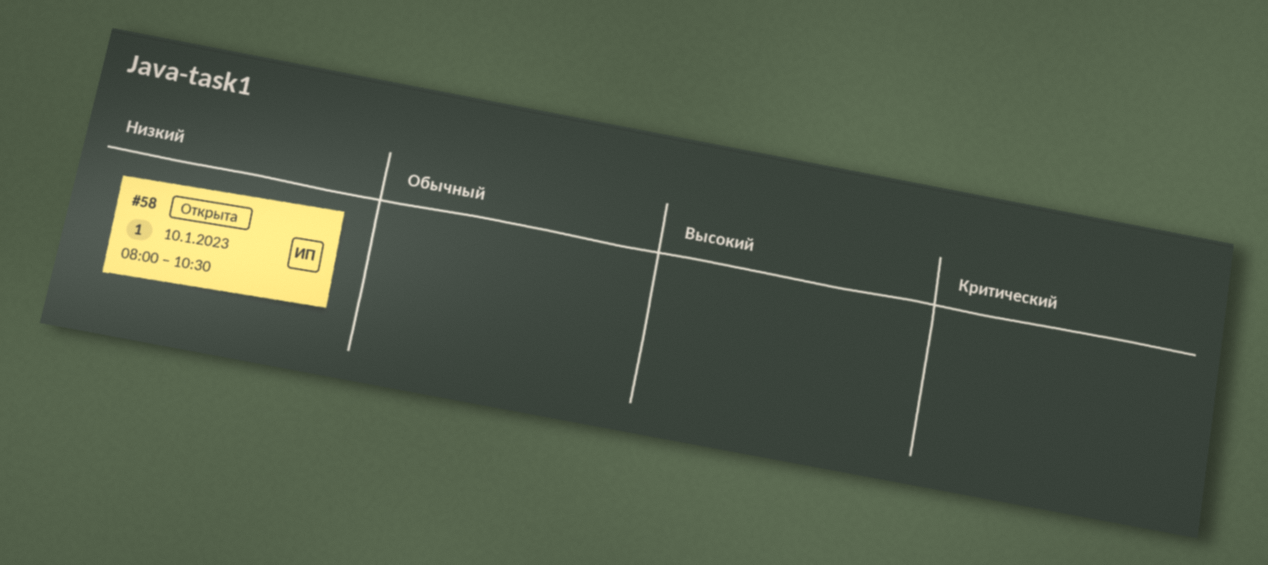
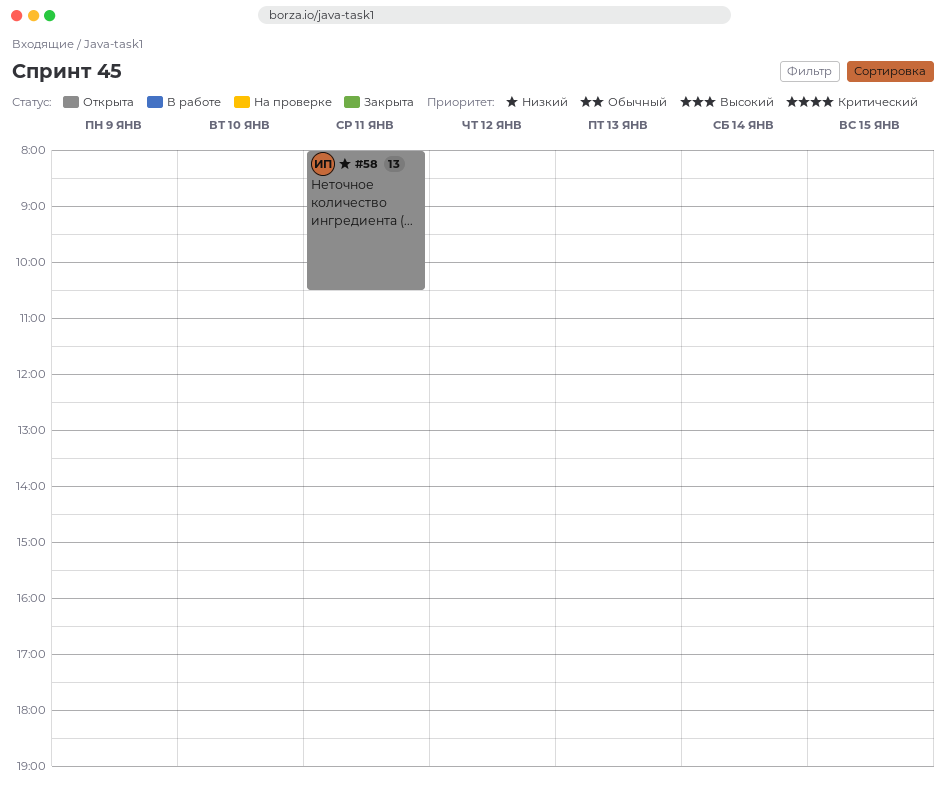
#58, estimate: 1 -> 13
#58, day: Jan 10 -> Jan 11

